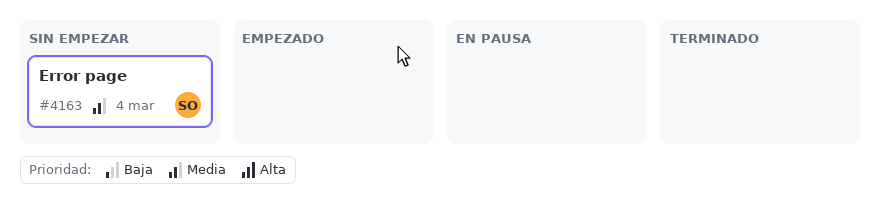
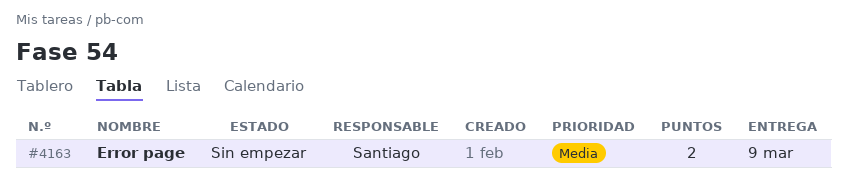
#4163, due: Mar 4 -> Mar 9

